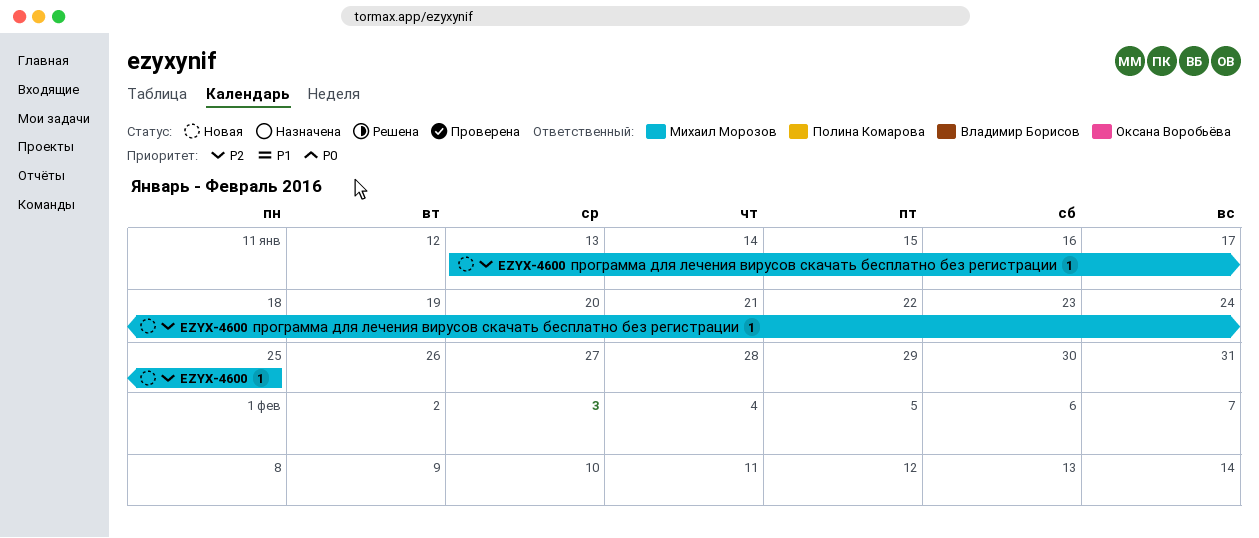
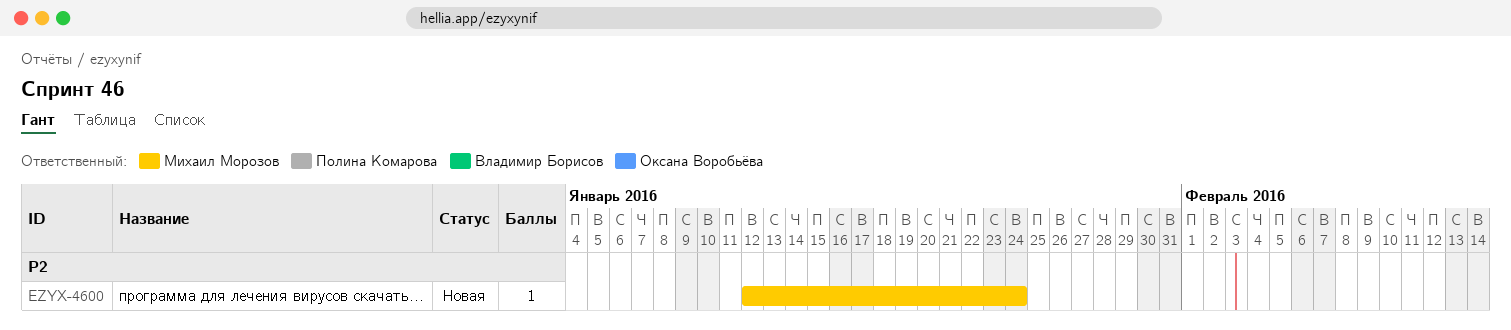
EZYX-4600, start: Jan 13 -> Jan 12
EZYX-4600, due: Jan 25 -> Jan 24

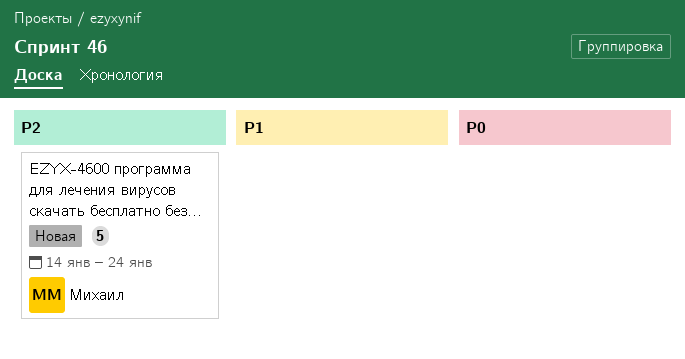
EZYX-4600, estimate: 1 -> 5
EZYX-4600, start: Jan 12 -> Jan 14

